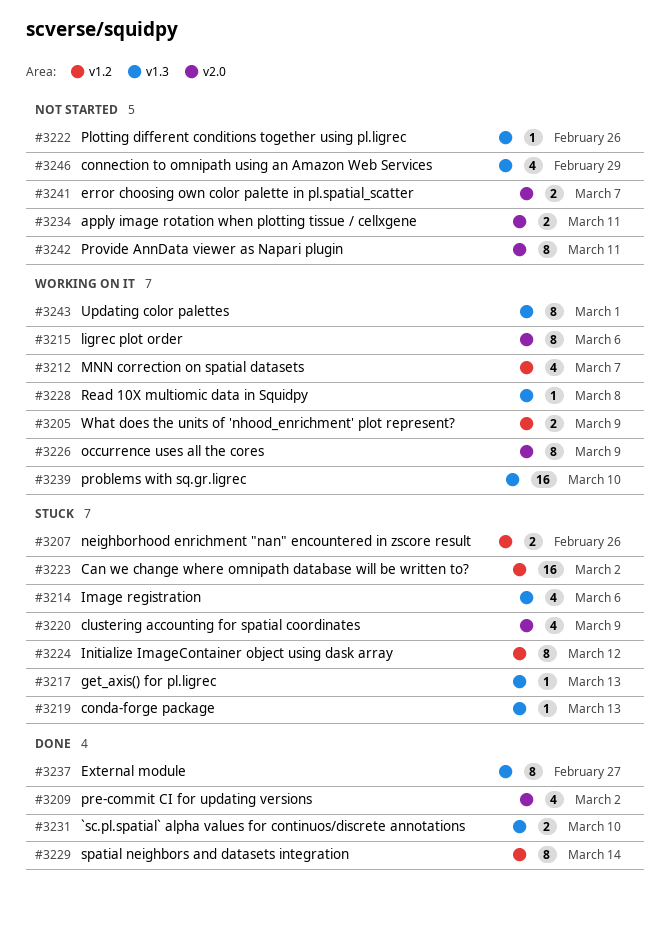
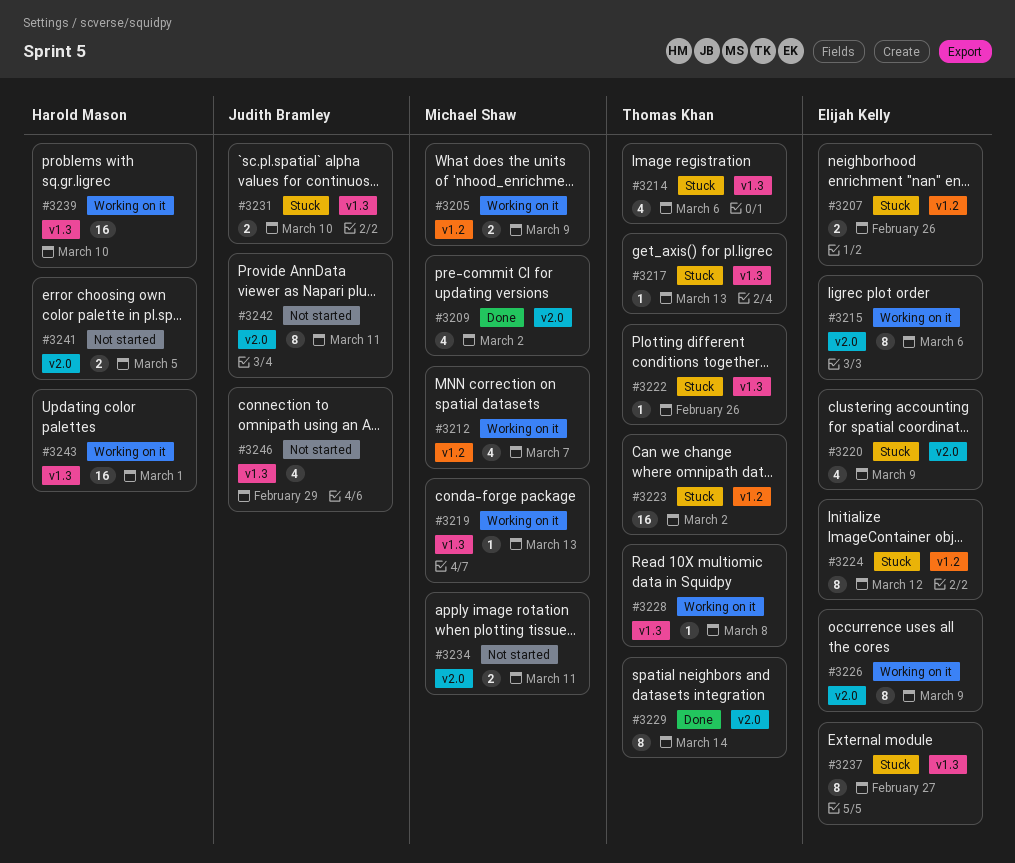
#3219, status: Stuck -> Working on it
#3222, status: Not started -> Stuck
#3229, label: v1.2 -> v2.0
#3231, status: Done -> Stuck
#3237, status: Done -> Stuck
#3241, due: Mar 7 -> Mar 5
#3243, estimate: 8 -> 16

